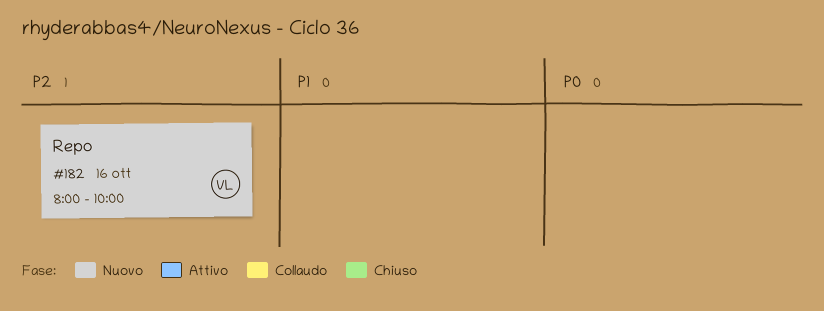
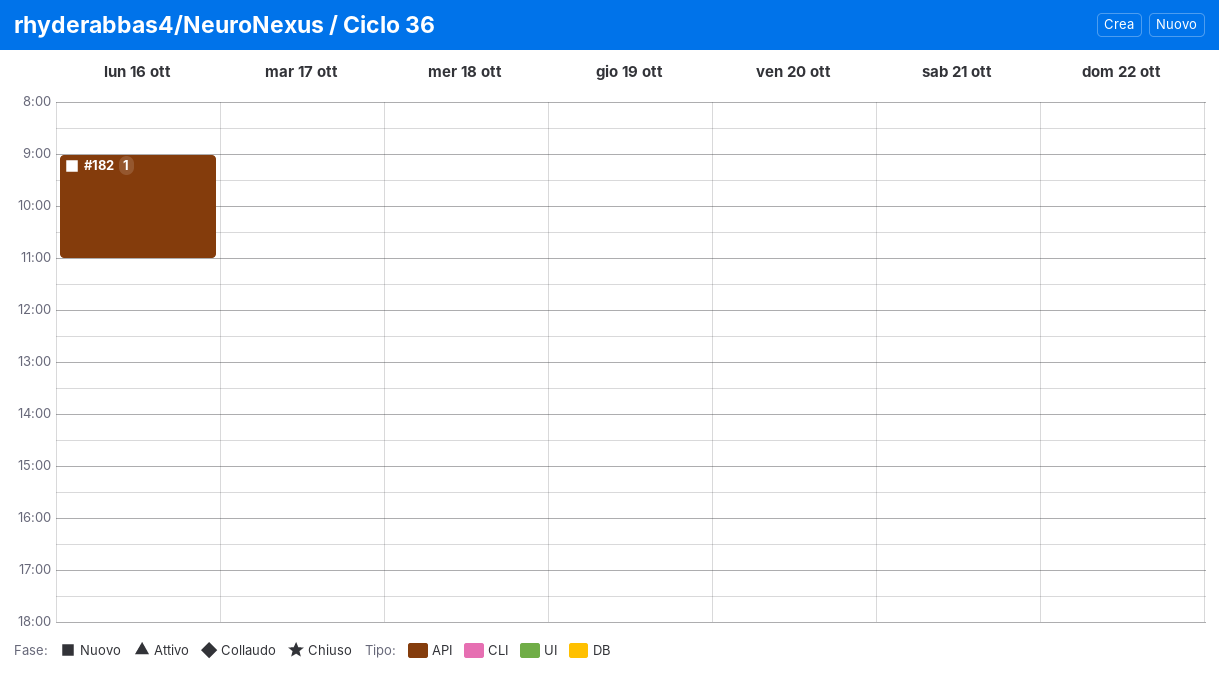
#182, begins: 08:00 -> 09:00
#182, ends: 10:00 -> 11:00

